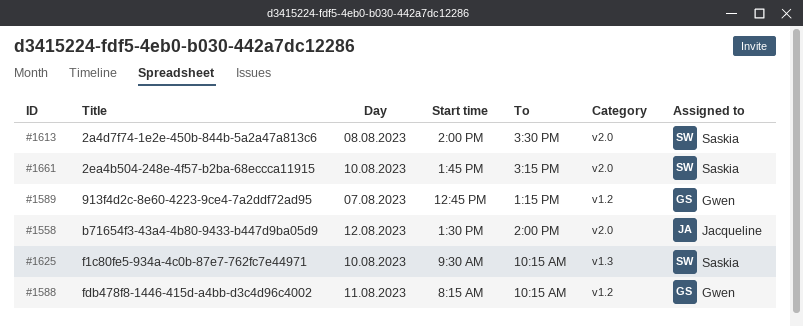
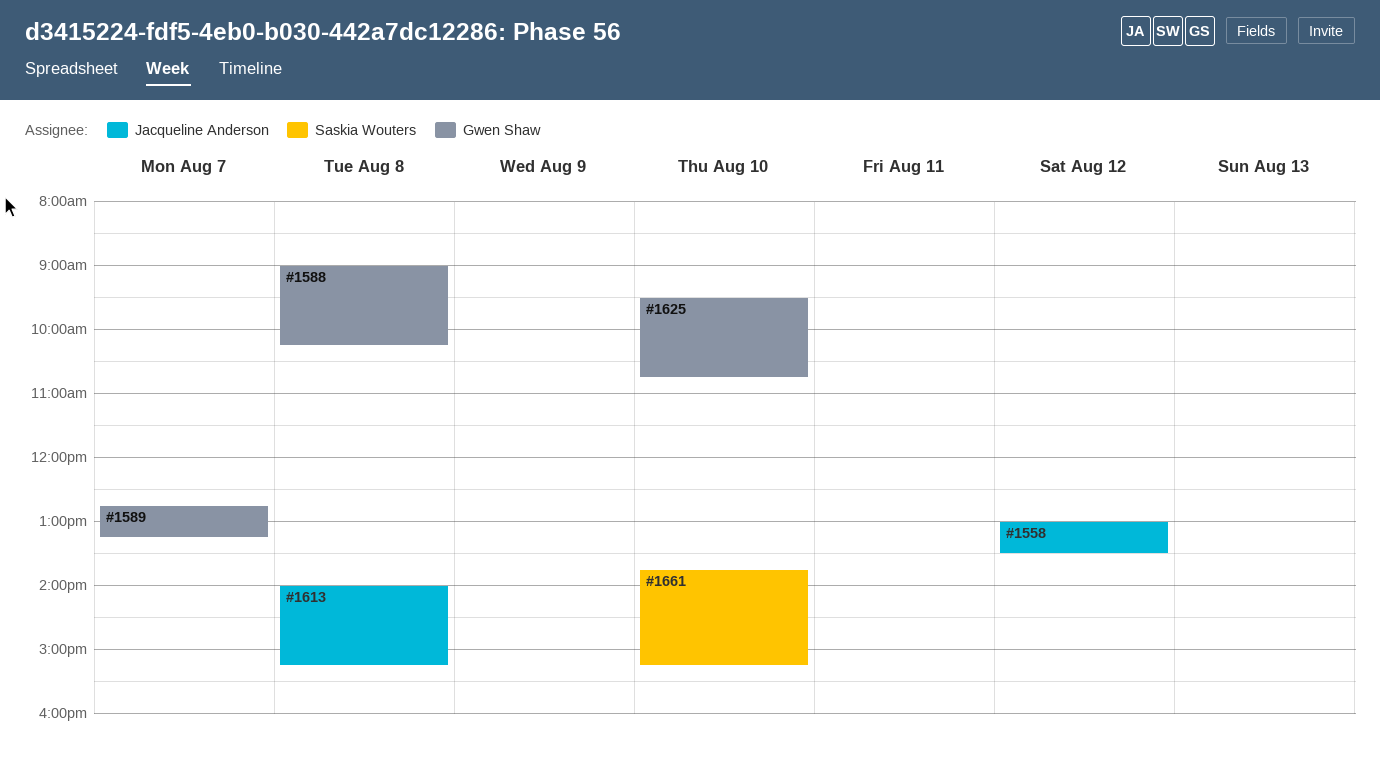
#1558, begins: 13:30 -> 13:00
#1558, ends: 14:00 -> 13:30
#1588, day: Aug 11 -> Aug 8
#1588, begins: 08:15 -> 09:00
#1613, owner: Saskia Wouters -> Jacqueline Anderson
#1613, ends: 15:30 -> 15:15
#1625, owner: Saskia Wouters -> Gwen Shaw
#1625, ends: 10:15 -> 10:45

